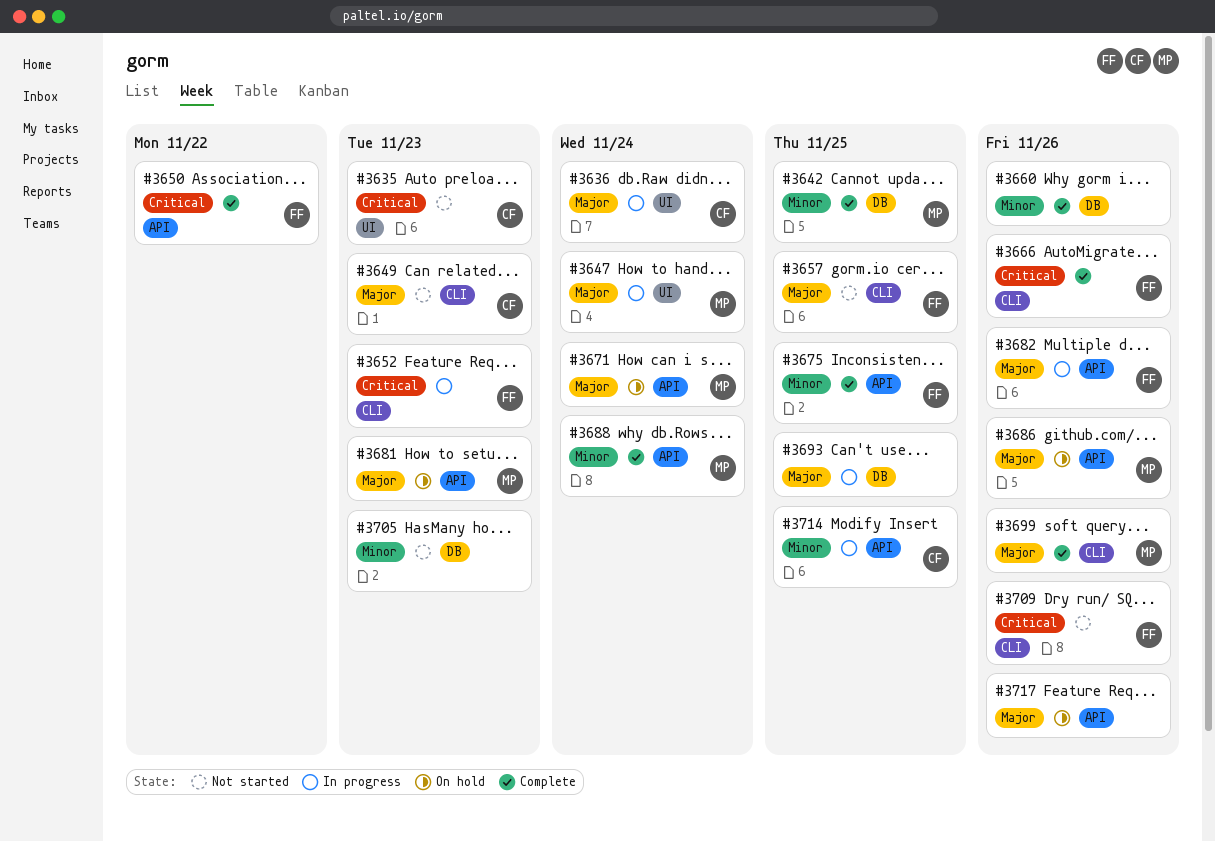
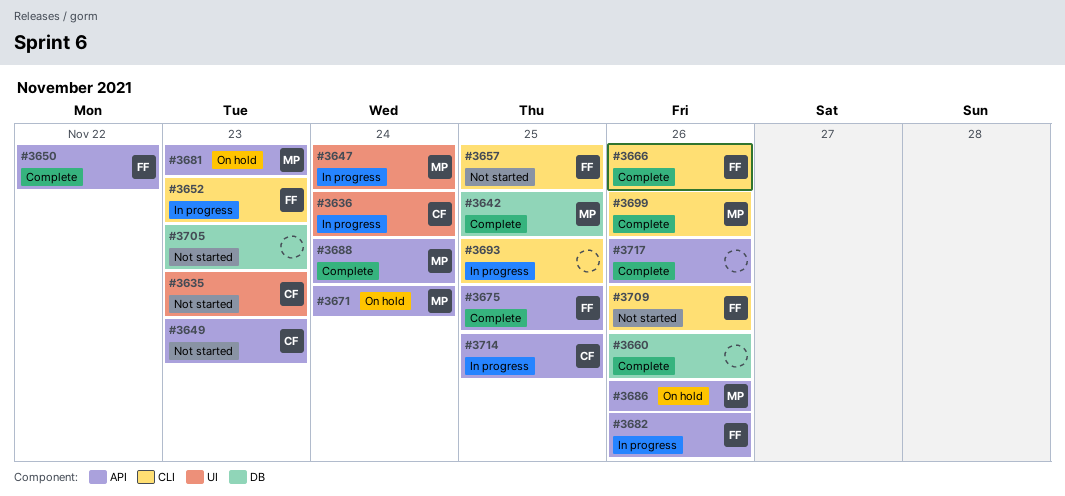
#3649, label: CLI -> API
#3693, label: DB -> CLI
#3717, status: On hold -> Complete

